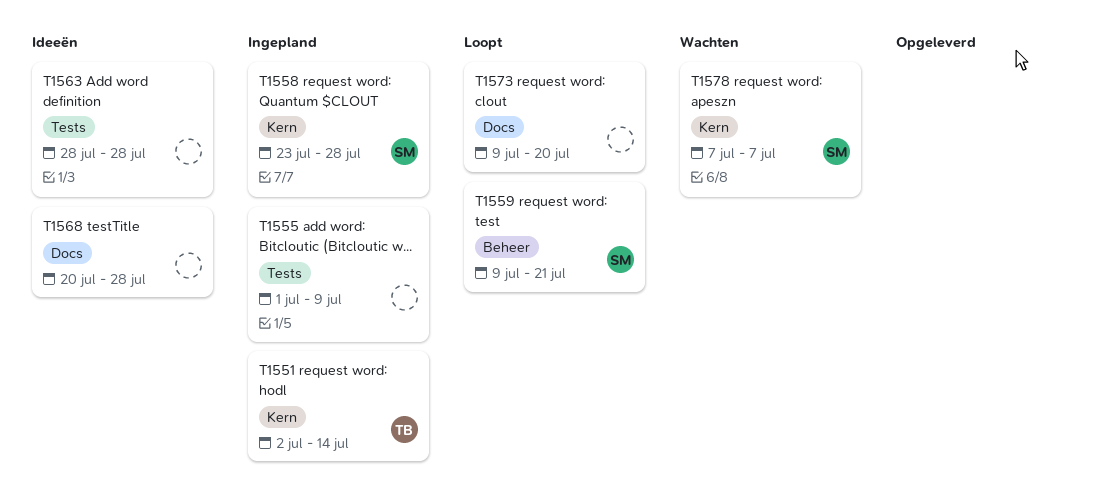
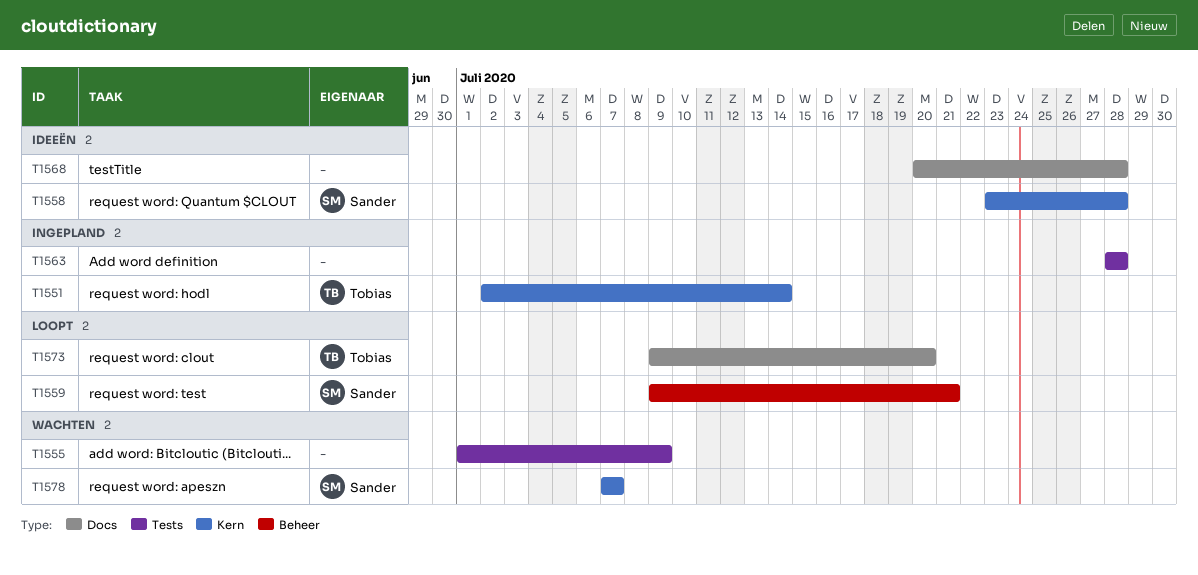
T1555, status: Ingepland -> Wachten
T1558, status: Ingepland -> Ideeën
T1563, status: Ideeën -> Ingepland
T1573, owner: none -> Tobias

